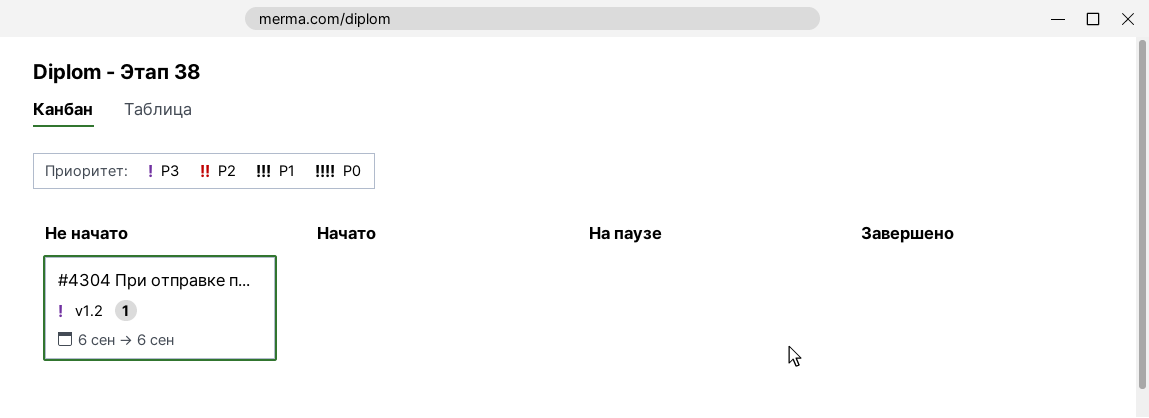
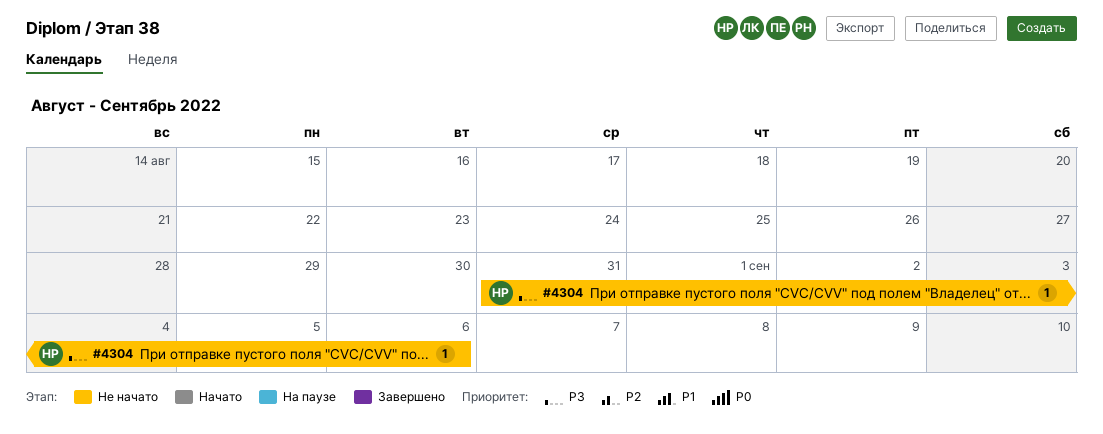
#4304, start: Sep 6 -> Aug 31

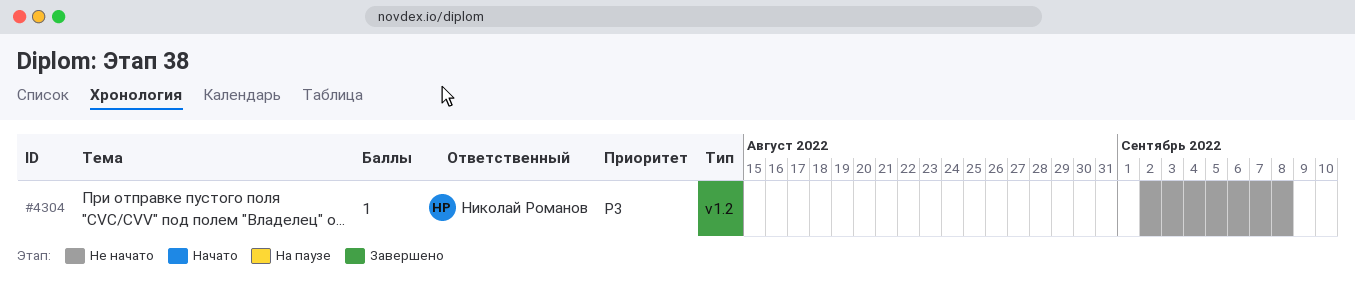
#4304, start: Aug 31 -> Sep 2
#4304, due: Sep 6 -> Sep 8

